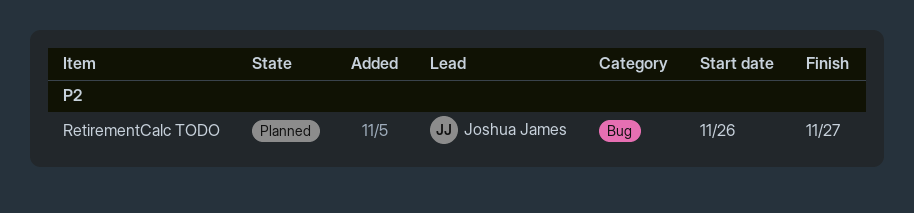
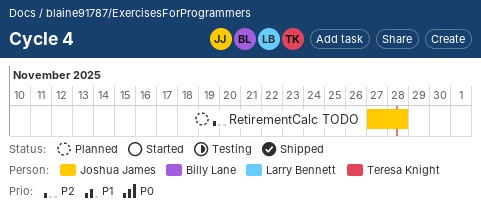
RetirementCalc TODO, start: Nov 26 -> Nov 27
RetirementCalc TODO, due: Nov 27 -> Nov 28

